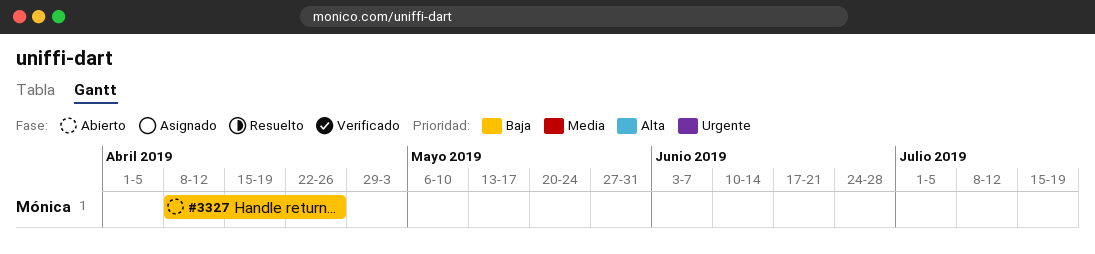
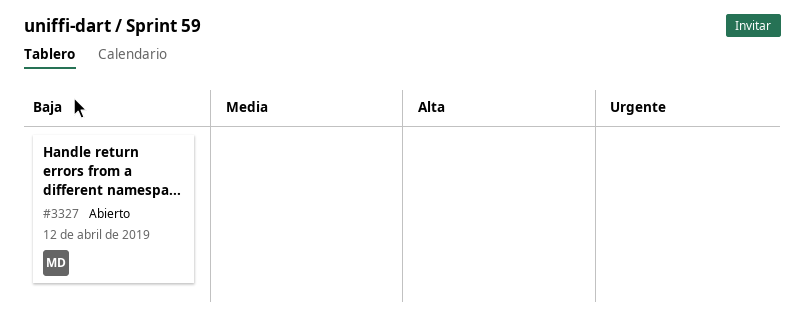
#3327, due: Apr 26 -> Apr 12

